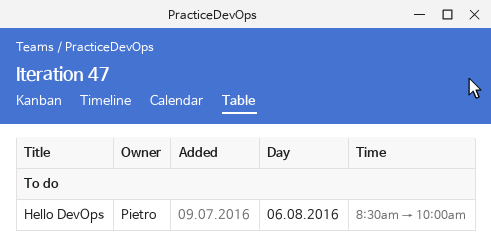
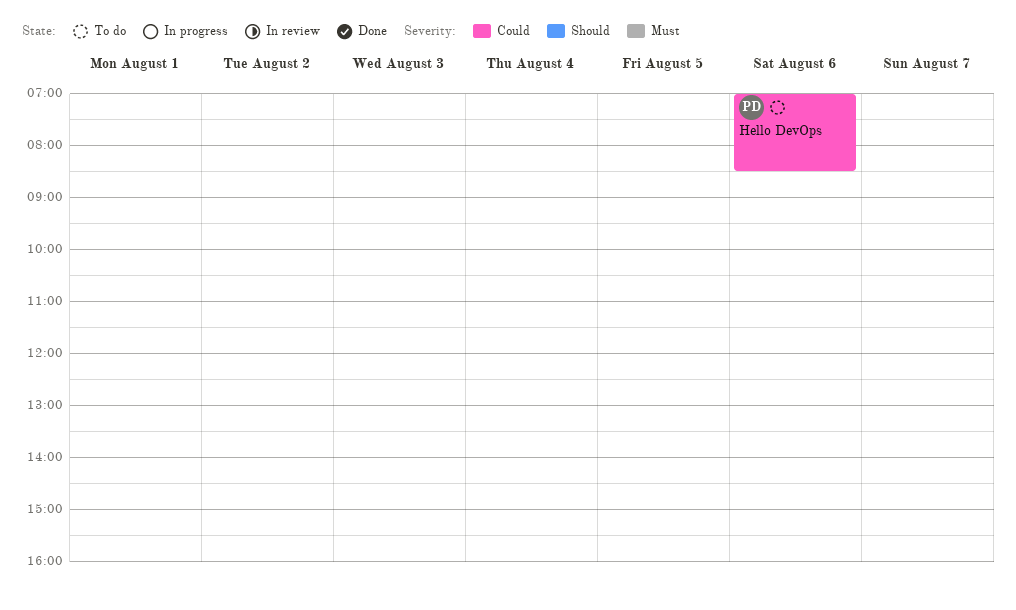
Hello DevOps, begins: 08:30 -> 07:00
Hello DevOps, ends: 10:00 -> 08:30

